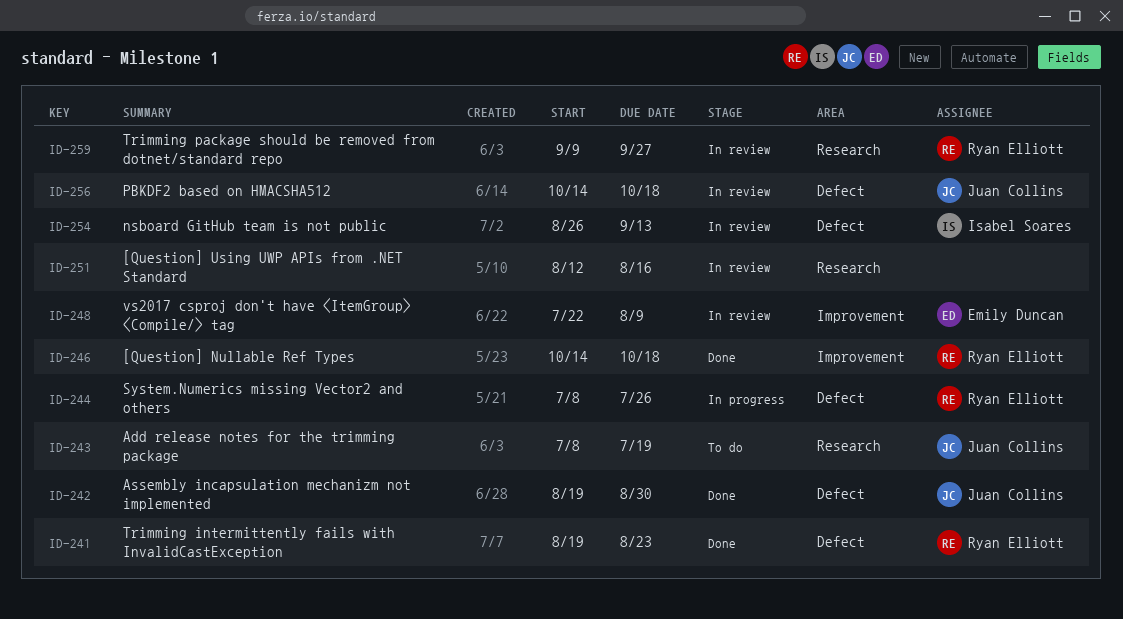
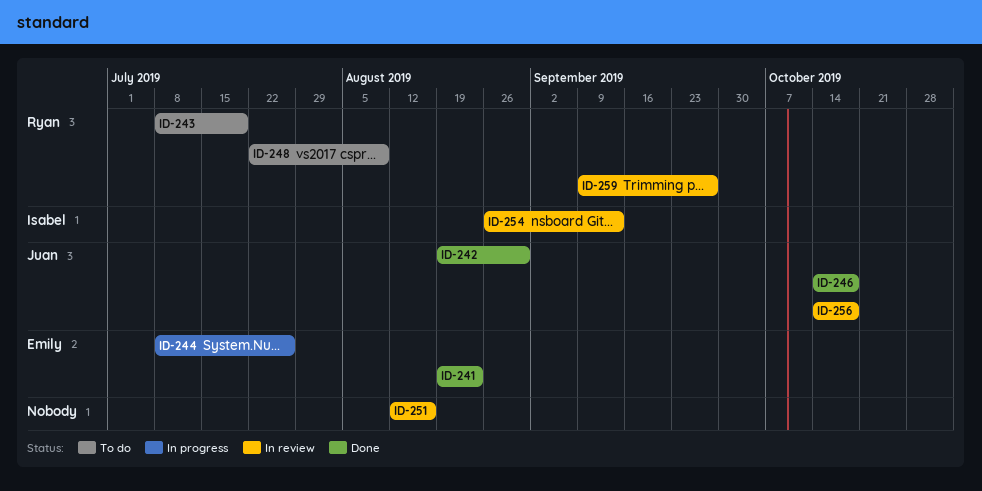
ID-241, owner: Ryan Elliott -> Emily Duncan
ID-243, owner: Juan Collins -> Ryan Elliott
ID-244, owner: Ryan Elliott -> Emily Duncan
ID-246, owner: Ryan Elliott -> Juan Collins
ID-248, status: In review -> To do
ID-248, owner: Emily Duncan -> Ryan Elliott

